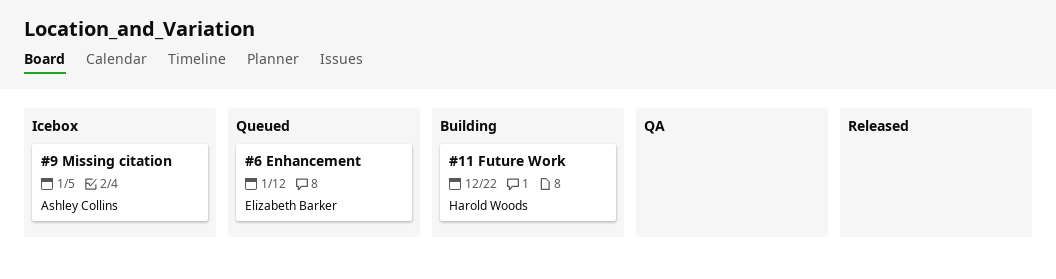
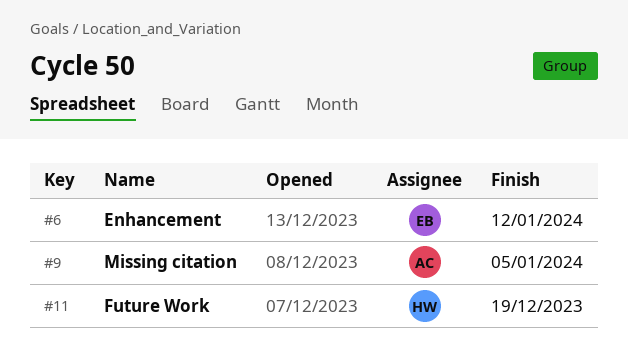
#11, due: Dec 22 -> Dec 19

